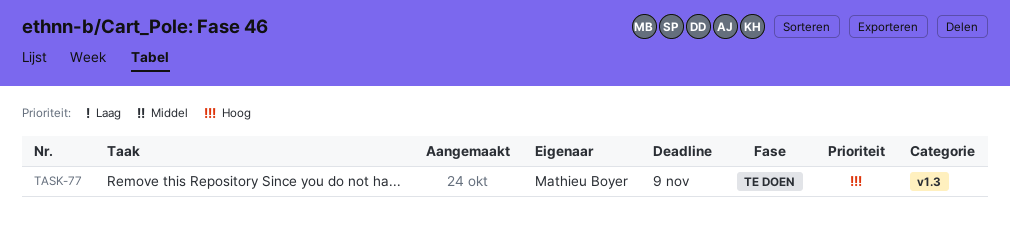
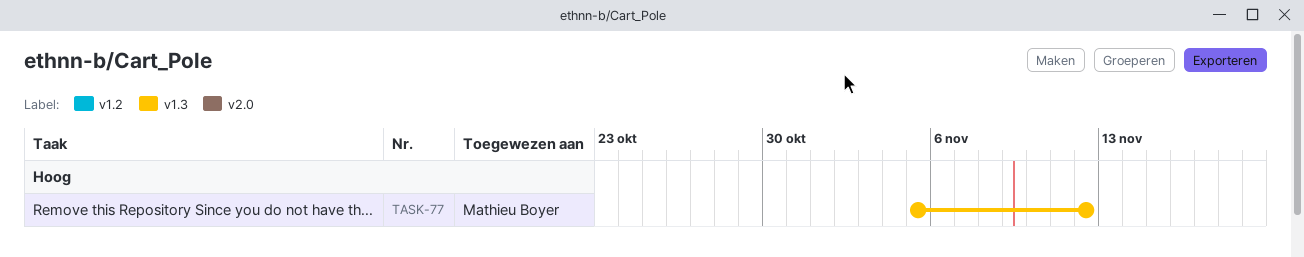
TASK-77, due: Nov 9 -> Nov 12

